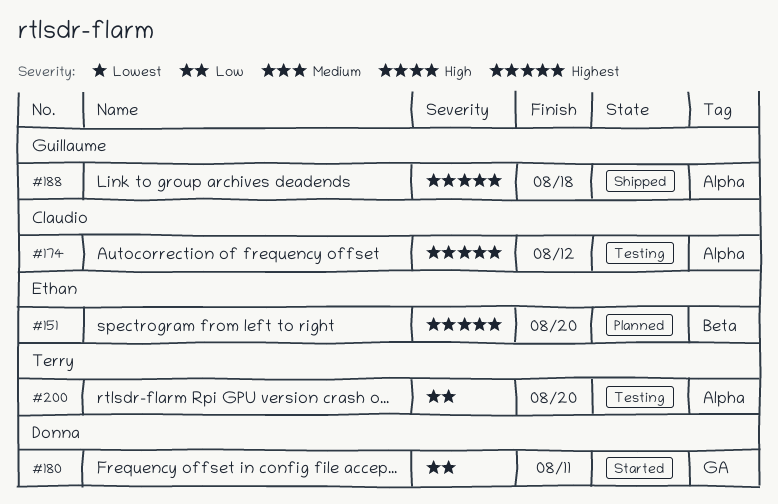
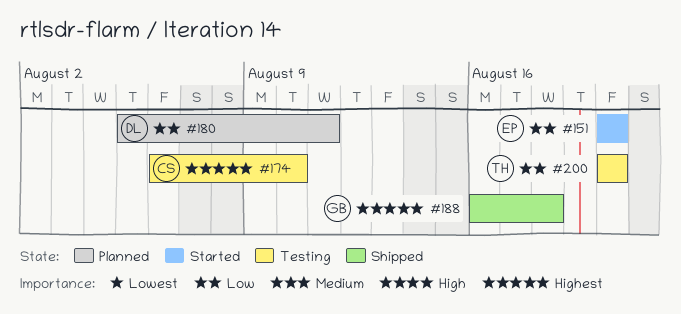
#151, status: Planned -> Started
#151, priority: Highest -> Low
#174, due: Aug 12 -> Aug 10
#180, status: Started -> Planned

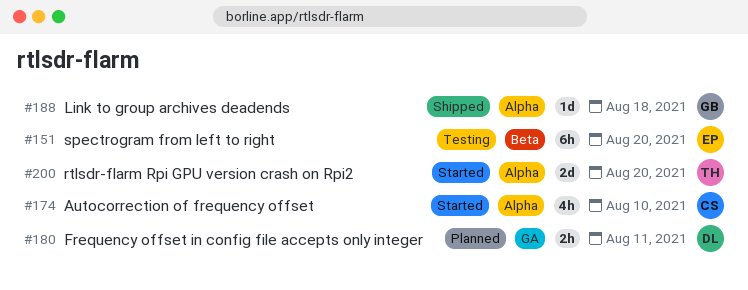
#151, status: Started -> Testing
#174, status: Testing -> Started
#200, status: Testing -> Started

